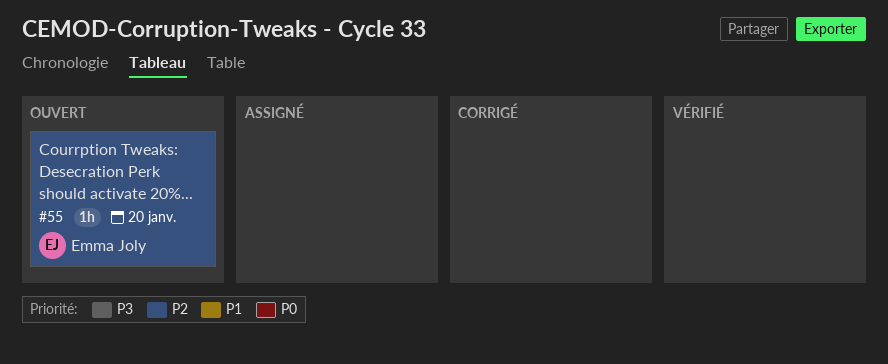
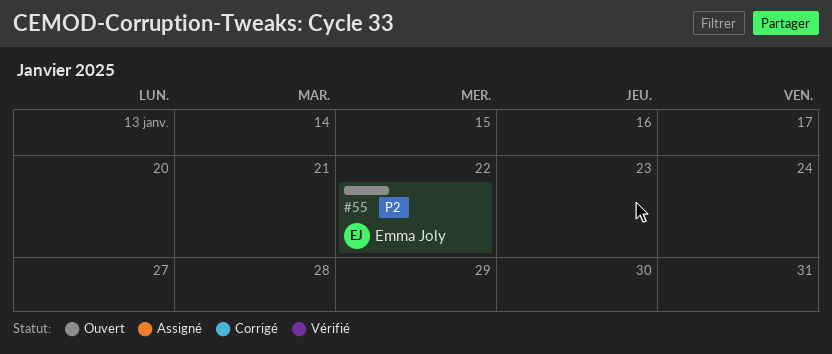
#55, due: Jan 20 -> Jan 22

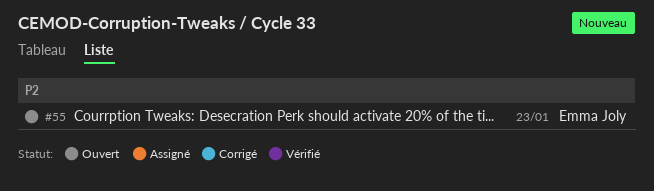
#55, due: Jan 22 -> Jan 23

